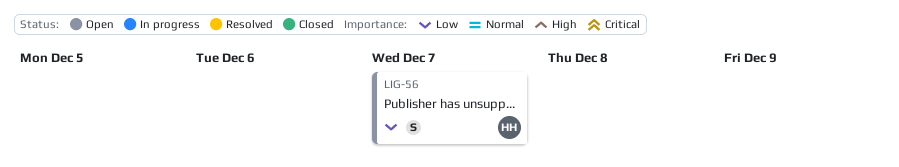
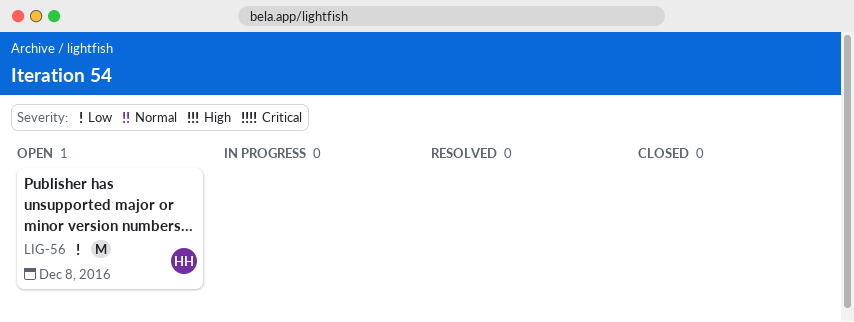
LIG-56, estimate: S -> M
LIG-56, due: Dec 7 -> Dec 8

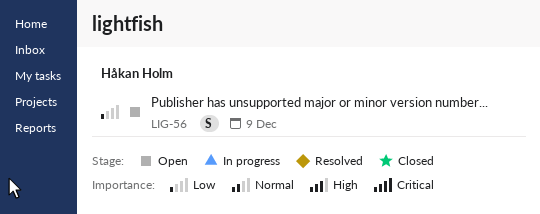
LIG-56, estimate: M -> S
LIG-56, due: Dec 8 -> Dec 9

